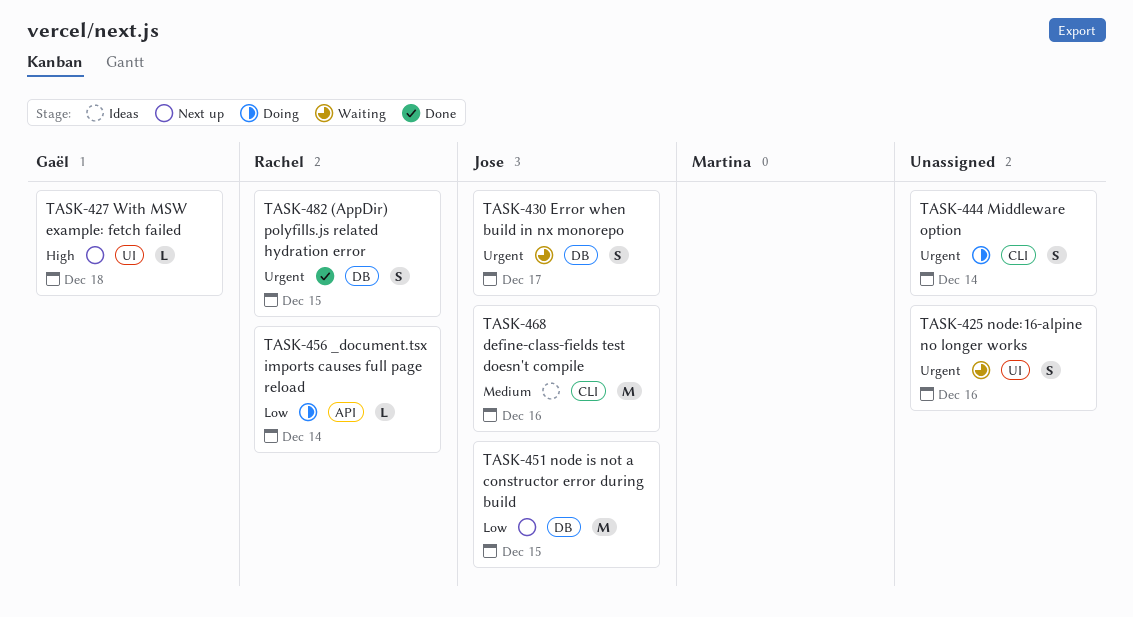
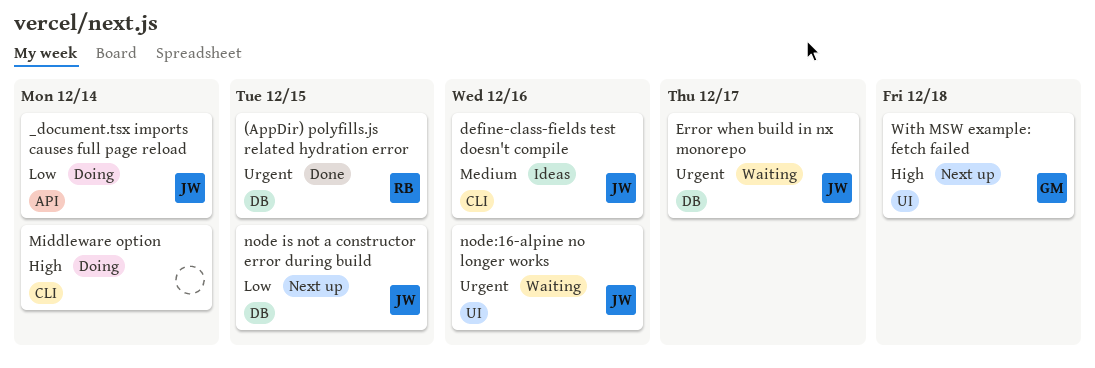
_document.tsx imports causes full page reload, owner: Rachel -> Jose
Middleware option, priority: Urgent -> High
node:16-alpine no longer works, owner: none -> Jose

